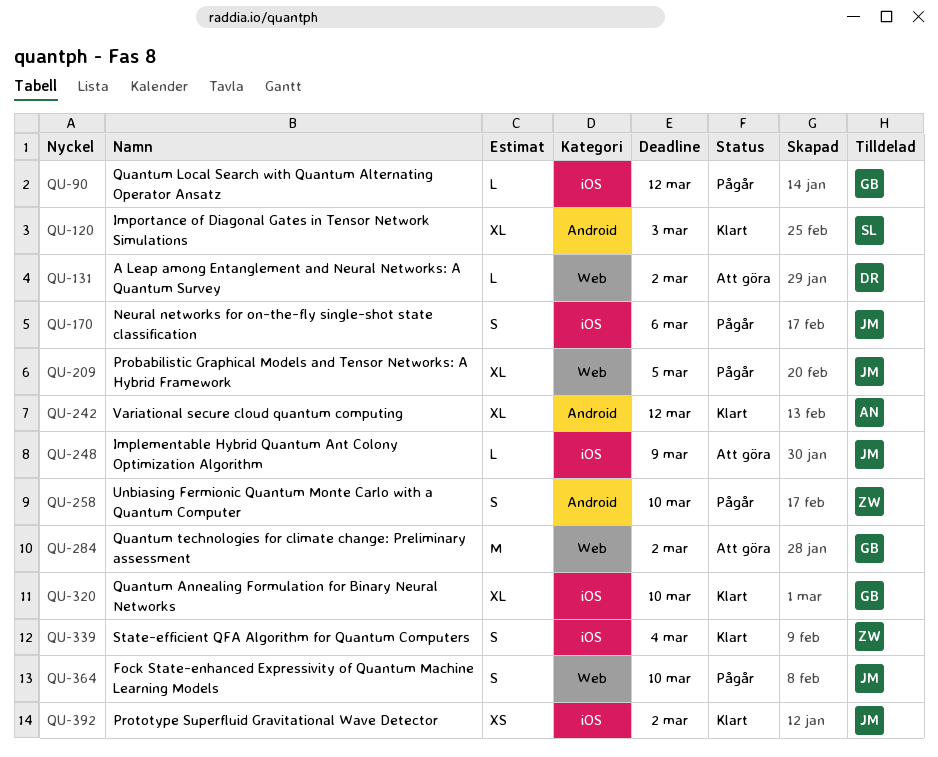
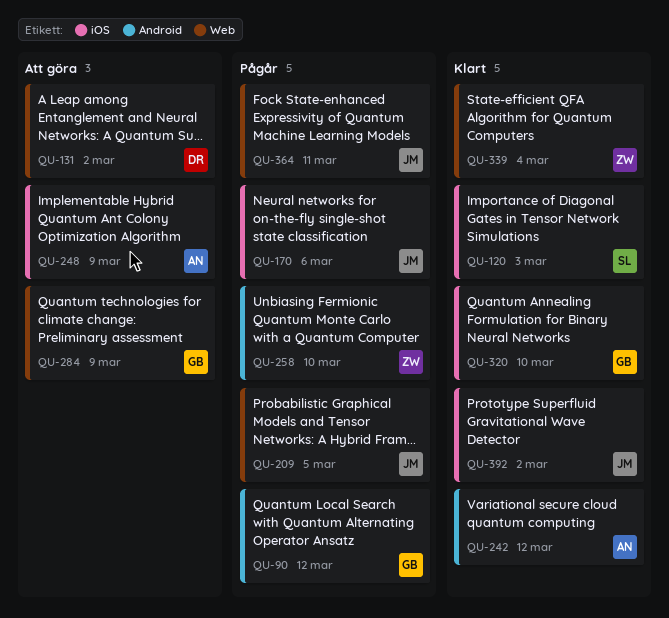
QU-90, label: iOS -> Android
QU-120, label: Android -> iOS
QU-248, owner: JM -> AN
QU-284, due: Mar 2 -> Mar 9
QU-339, label: iOS -> Web
QU-364, due: Mar 10 -> Mar 11

